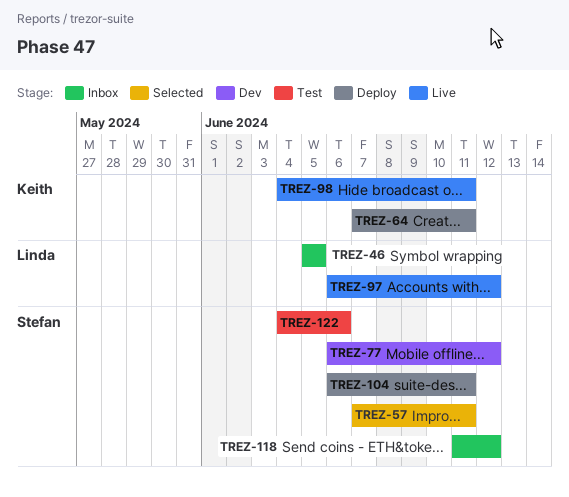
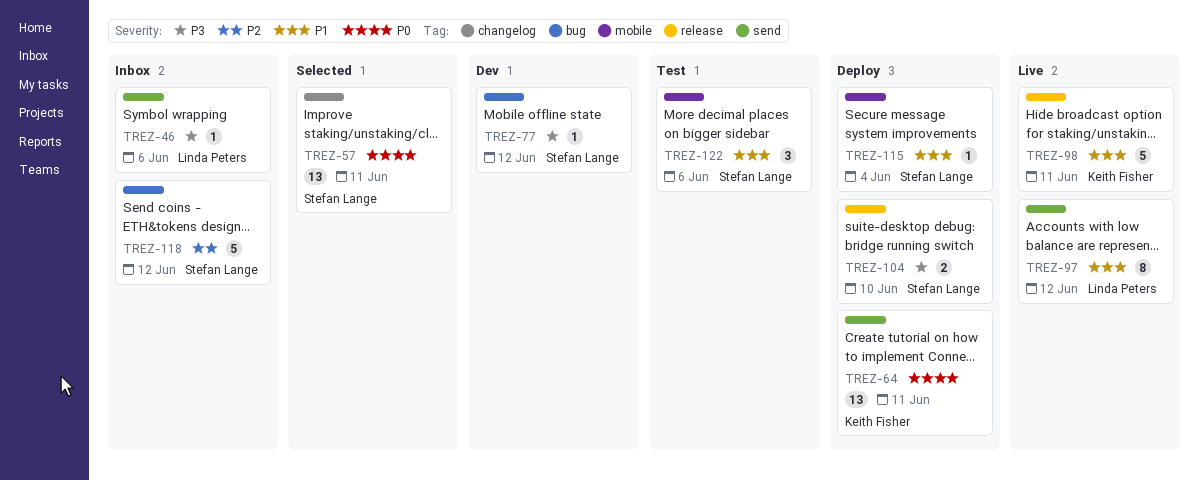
TREZ-46, due: Jun 5 -> Jun 6
TREZ-104, due: Jun 11 -> Jun 10
TREZ-115: none -> present

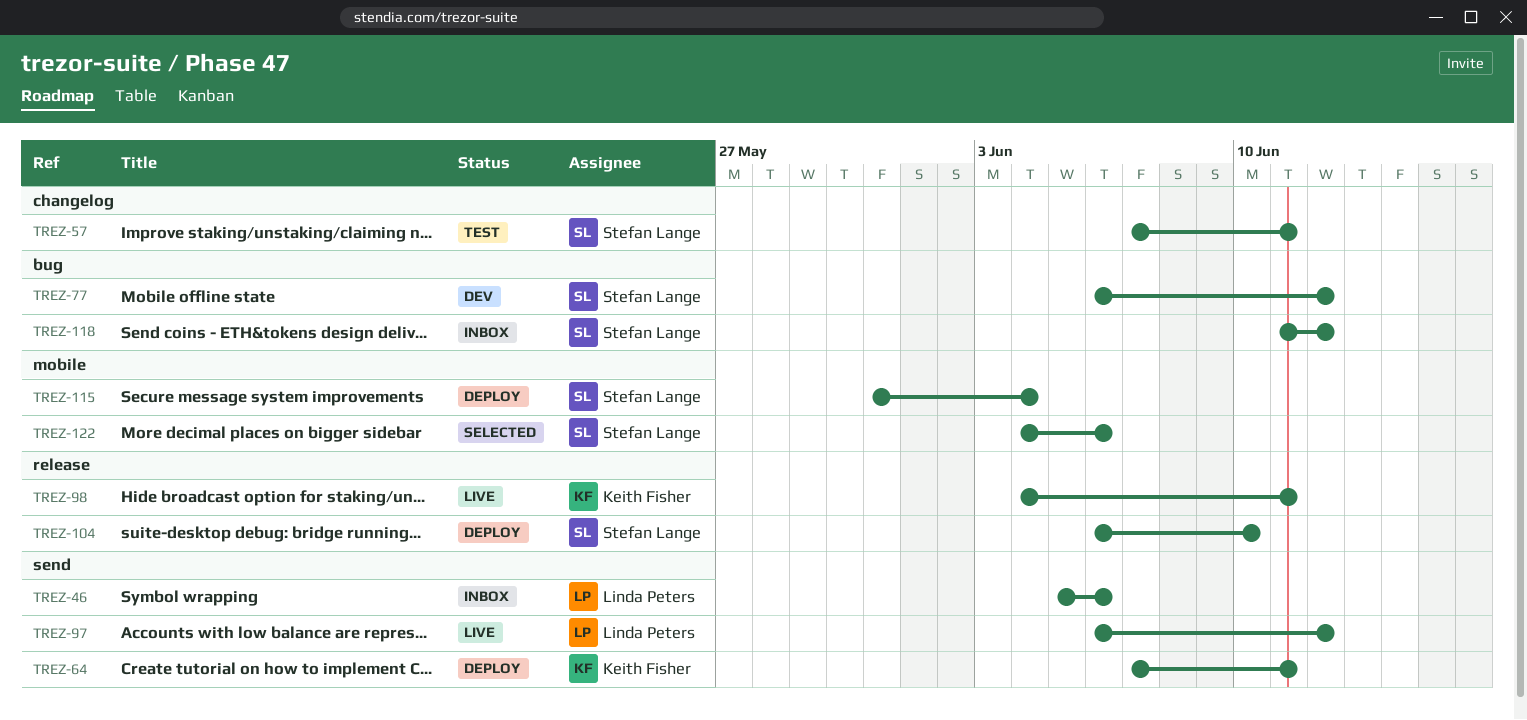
TREZ-57, status: Selected -> Test
TREZ-122, status: Test -> Selected

